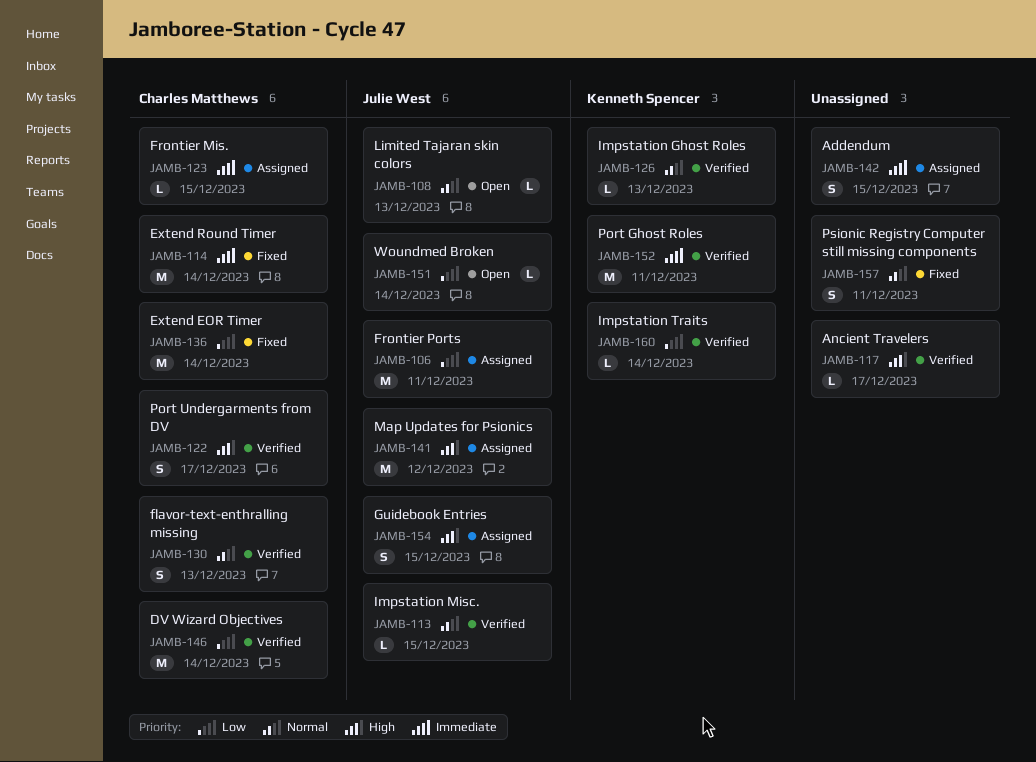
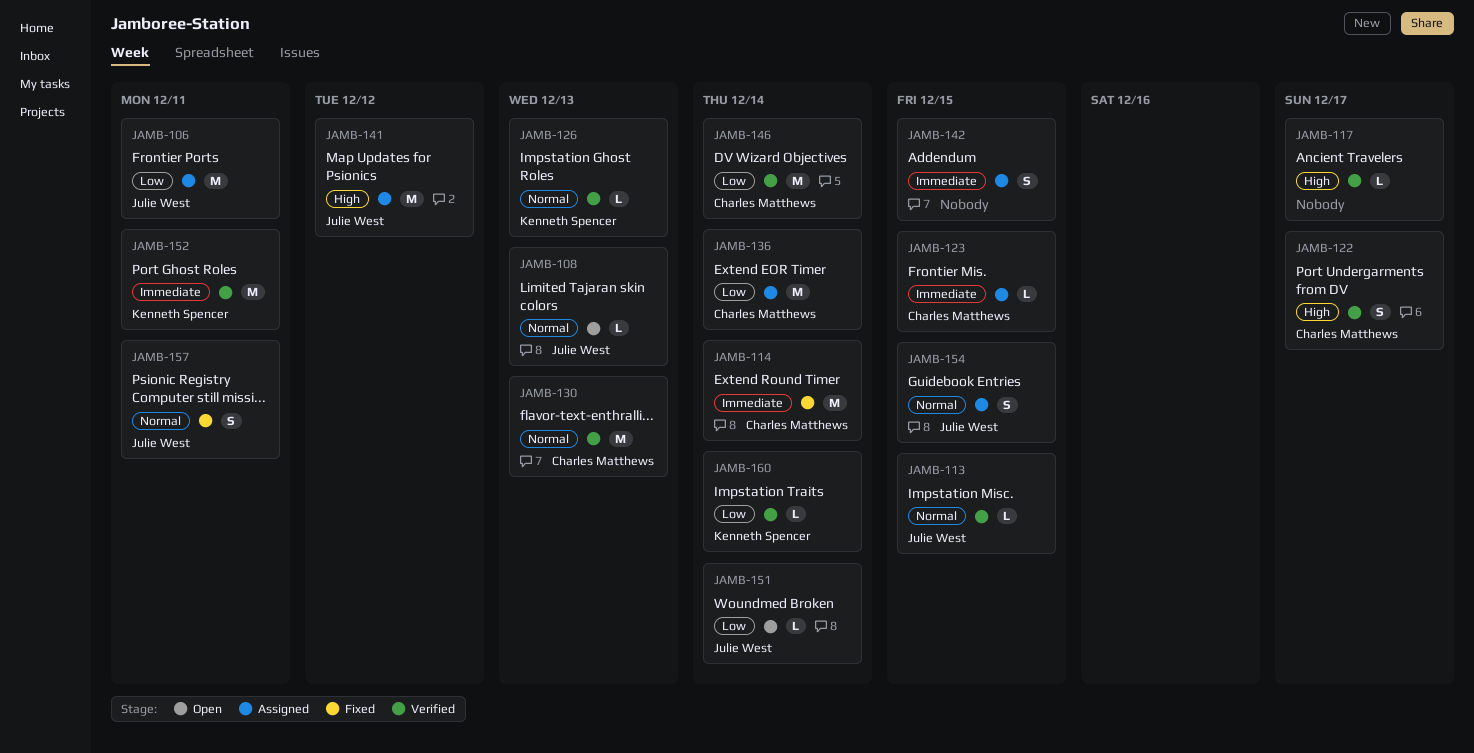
JAMB-130, estimate: S -> M
JAMB-136, status: Fixed -> Assigned
JAMB-154, priority: High -> Normal
JAMB-157, owner: none -> Julie West

